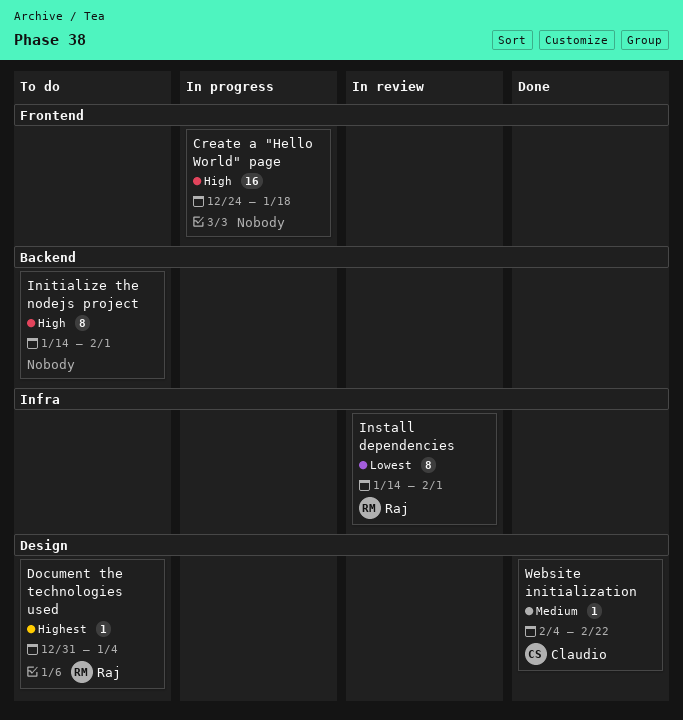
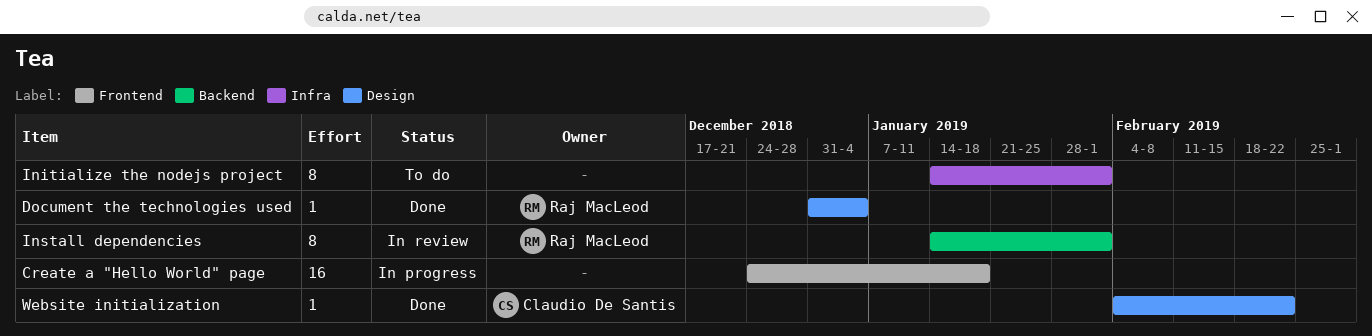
Document the technologies used, status: To do -> Done
Initialize the nodejs project, label: Backend -> Infra
Install dependencies, label: Infra -> Backend

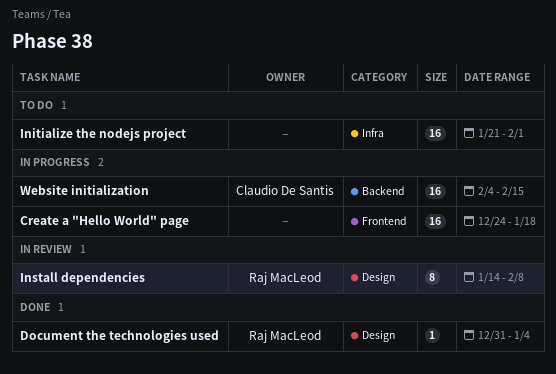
Initialize the nodejs project, estimate: 8 -> 16
Initialize the nodejs project, start: Jan 14 -> Jan 21
Install dependencies, label: Backend -> Design
Install dependencies, due: Feb 1 -> Feb 8
Website initialization, status: Done -> In progress
Website initialization, label: Design -> Backend
Website initialization, estimate: 1 -> 16
Website initialization, due: Feb 22 -> Feb 15

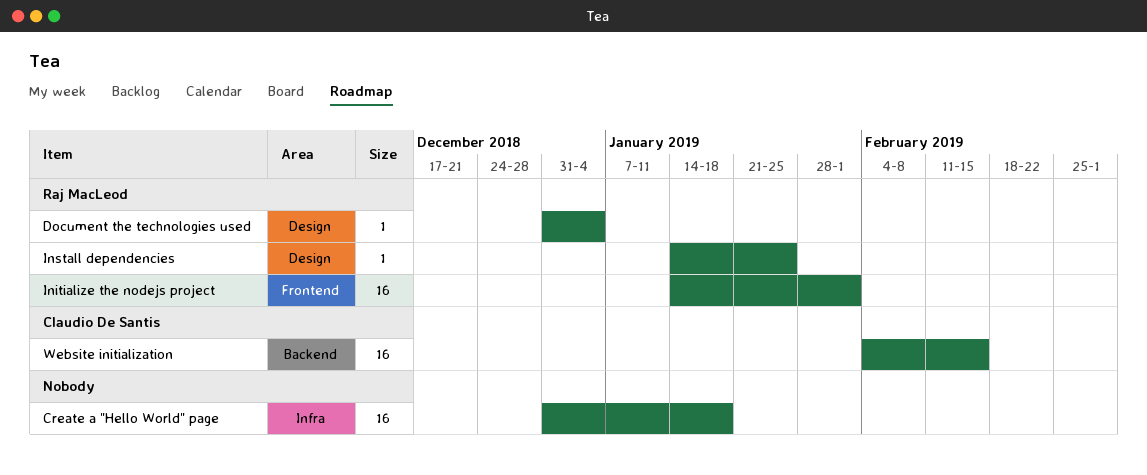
Create a "Hello World" page, label: Frontend -> Infra
Create a "Hello World" page, start: Dec 24 -> Dec 31
Initialize the nodejs project, owner: none -> Raj MacLeod
Initialize the nodejs project, label: Infra -> Frontend
Initialize the nodejs project, start: Jan 21 -> Jan 14
Install dependencies, estimate: 8 -> 1
Install dependencies, due: Feb 8 -> Jan 25

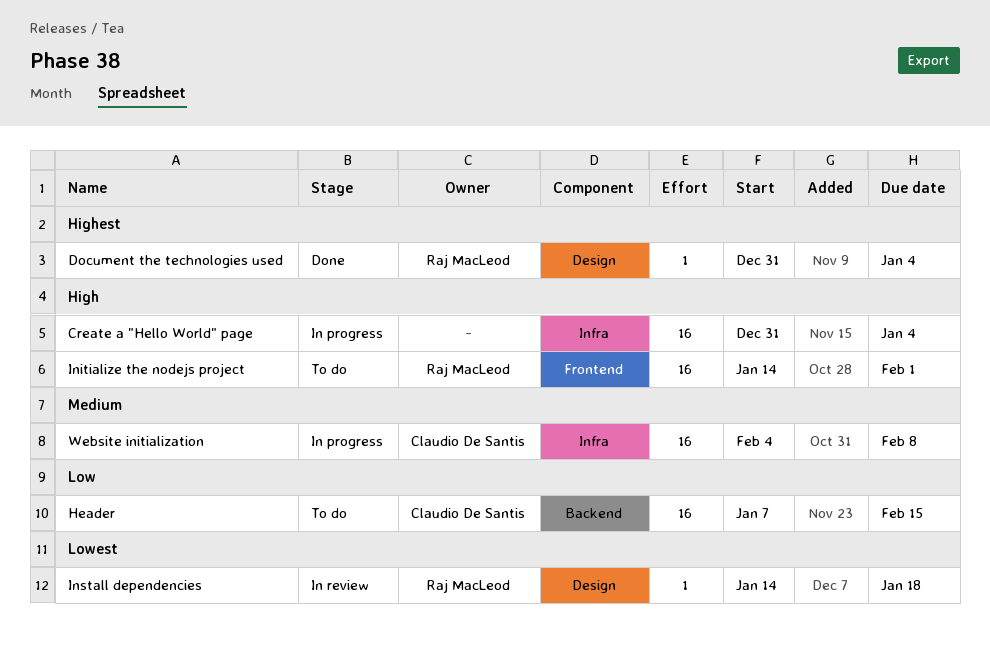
Create a "Hello World" page, due: Jan 18 -> Jan 4
Header: none -> present
Install dependencies, due: Jan 25 -> Jan 18
Website initialization, label: Backend -> Infra
Website initialization, due: Feb 15 -> Feb 8

